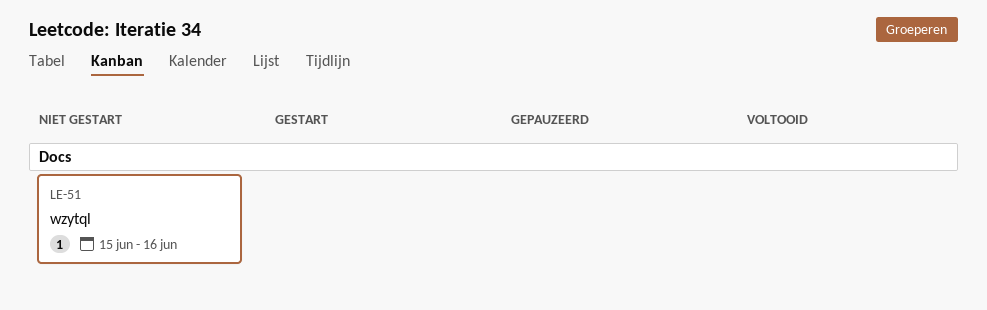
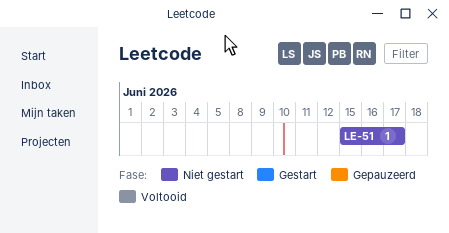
LE-51, due: Jun 16 -> Jun 17

